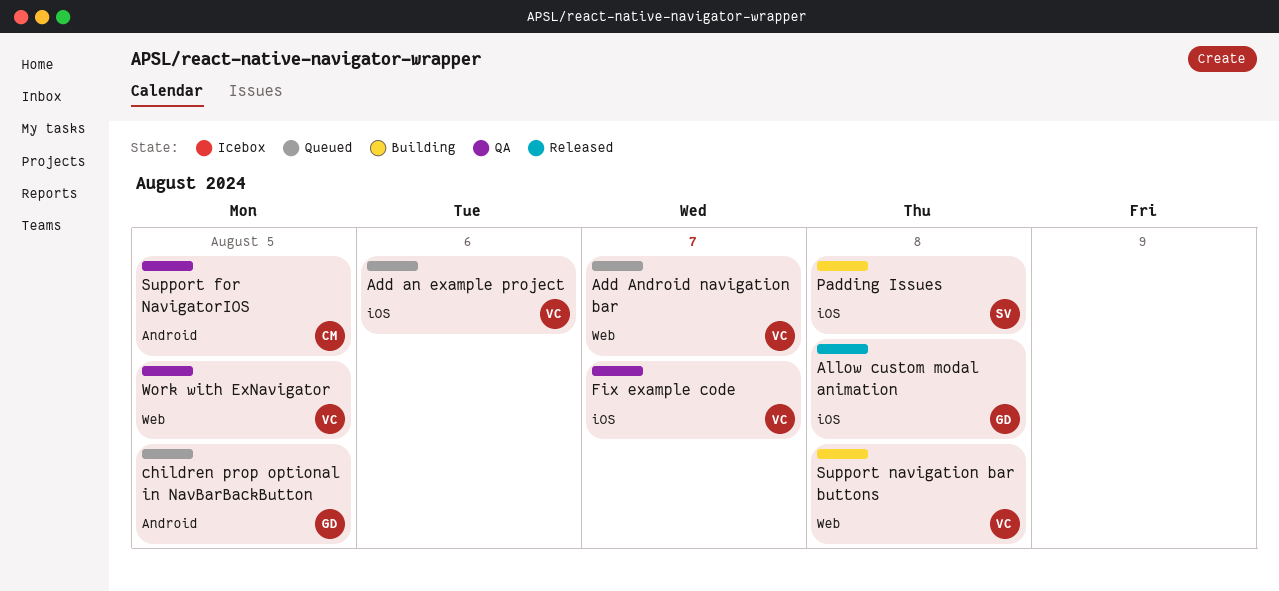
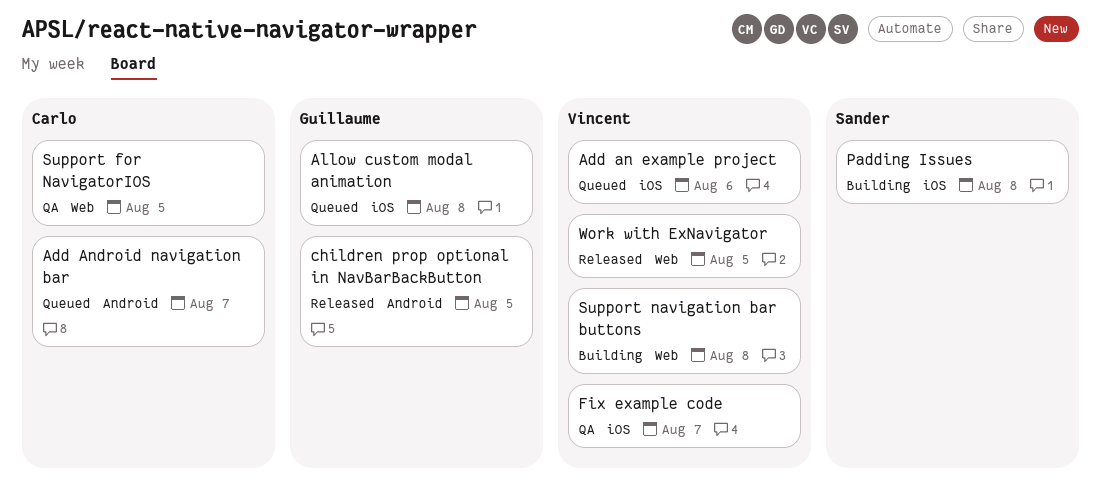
Add Android navigation bar, owner: Vincent -> Carlo
Add Android navigation bar, label: Web -> Android
Allow custom modal animation, status: Released -> Queued
children prop optional in NavBarBackButton, status: Queued -> Released
Support for NavigatorIOS, label: Android -> Web
Work with ExNavigator, status: QA -> Released

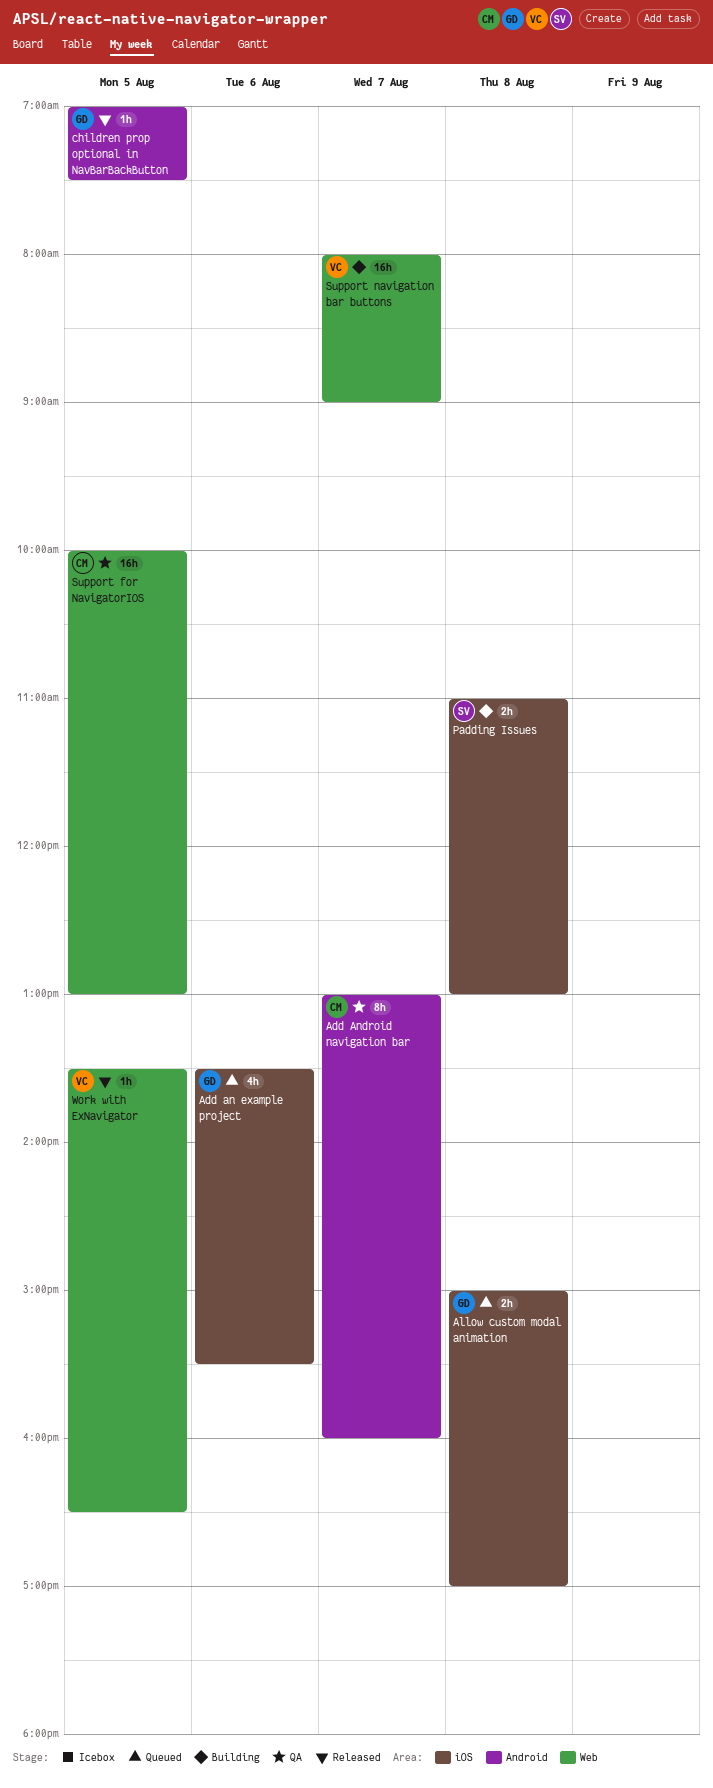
Add an example project, owner: Vincent -> Guillaume
Add Android navigation bar, status: Queued -> QA
Fix example code: present -> none
Support navigation bar buttons, day: Aug 8 -> Aug 7

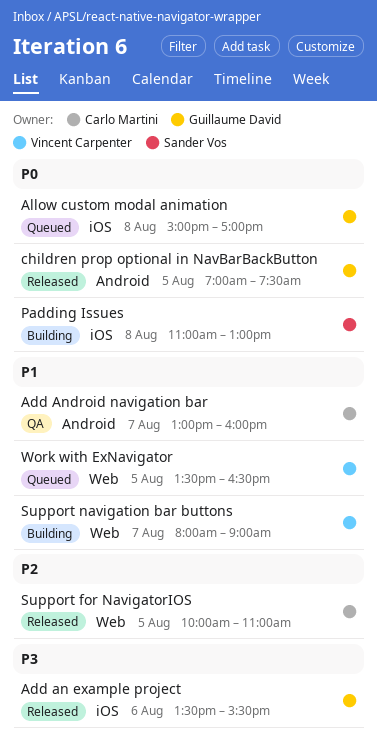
Add an example project, status: Queued -> Released
Support for NavigatorIOS, status: QA -> Released
Support for NavigatorIOS, ends: 13:00 -> 11:00
Work with ExNavigator, status: Released -> Queued

